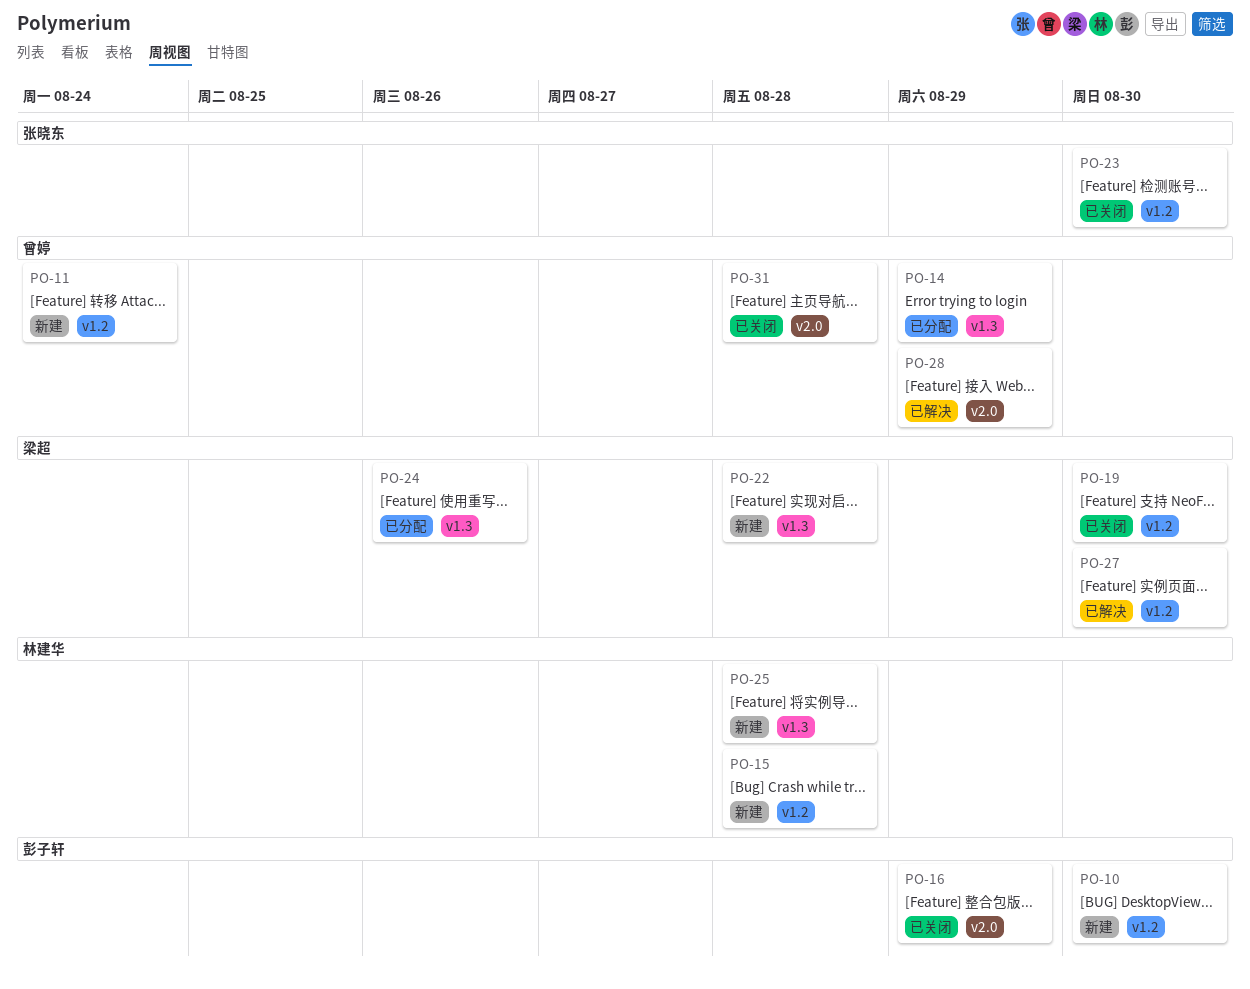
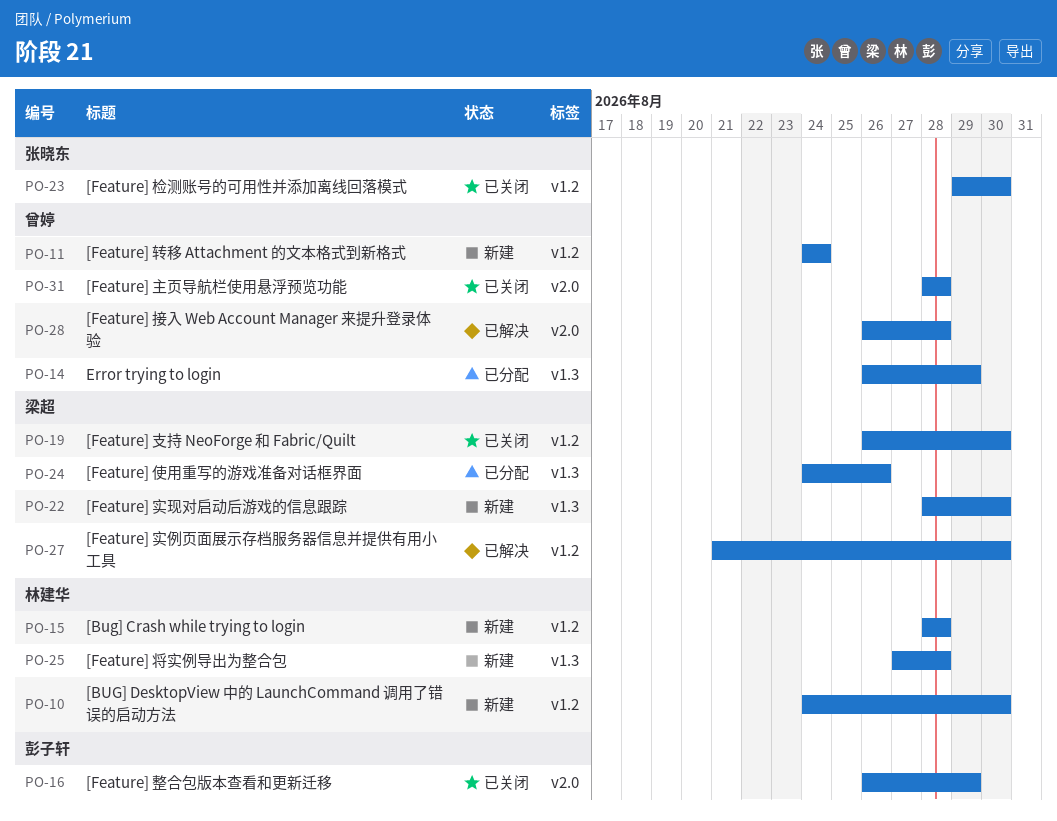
PO-10, owner: 彭子轩 -> 林建华
PO-22, due: Aug 28 -> Aug 30
PO-28, due: Aug 29 -> Aug 28

